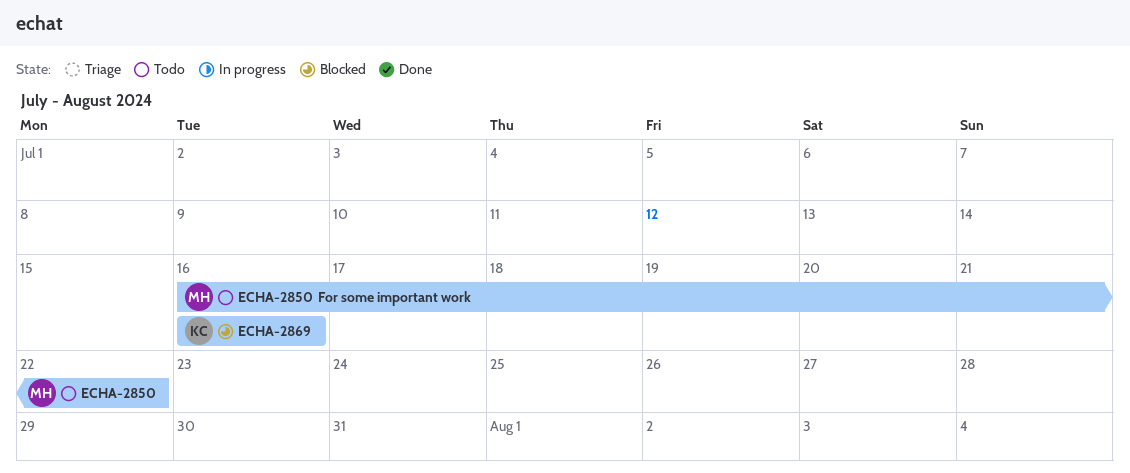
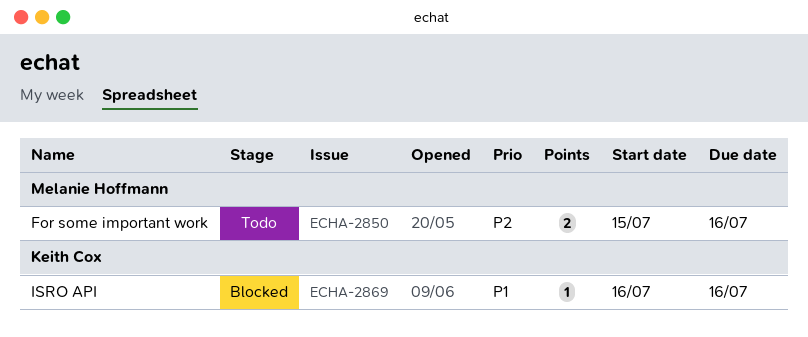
ECHA-2850, start: Jul 16 -> Jul 15
ECHA-2850, due: Jul 22 -> Jul 16

